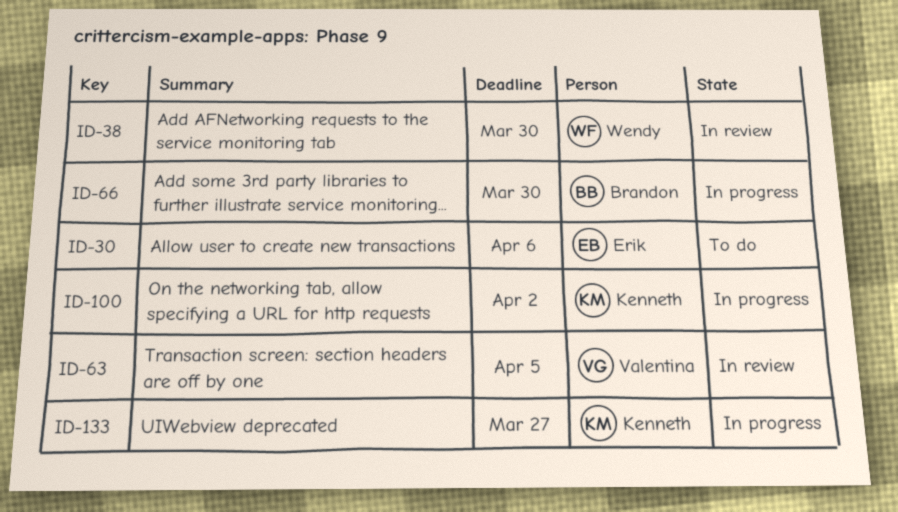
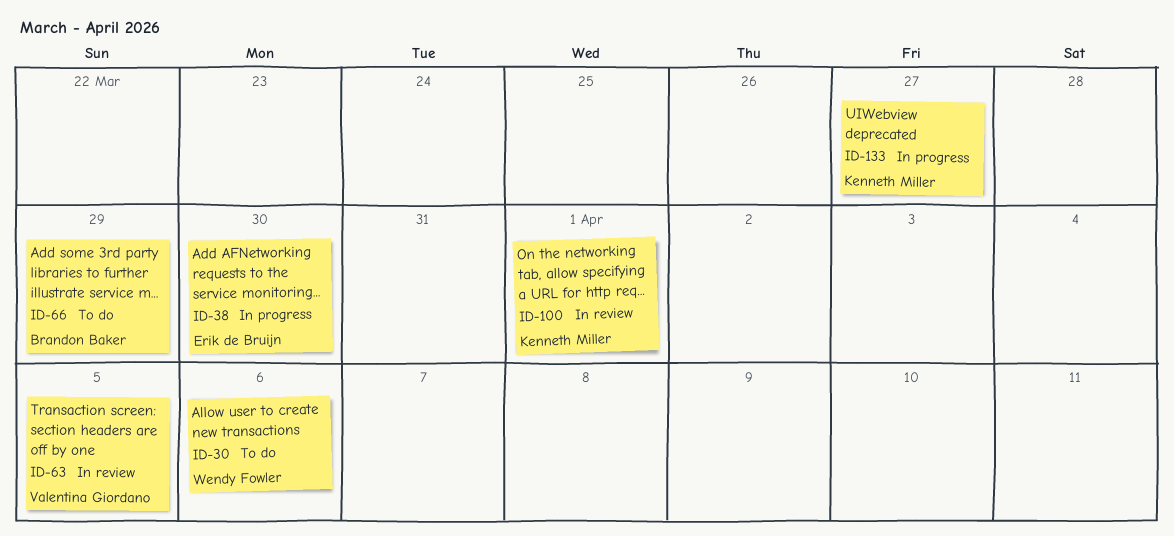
ID-30, owner: Erik de Bruijn -> Wendy Fowler
ID-38, status: In review -> In progress
ID-38, owner: Wendy Fowler -> Erik de Bruijn
ID-66, status: In progress -> To do
ID-66, due: Mar 30 -> Mar 29
ID-100, status: In progress -> In review
ID-100, due: Apr 2 -> Apr 1

